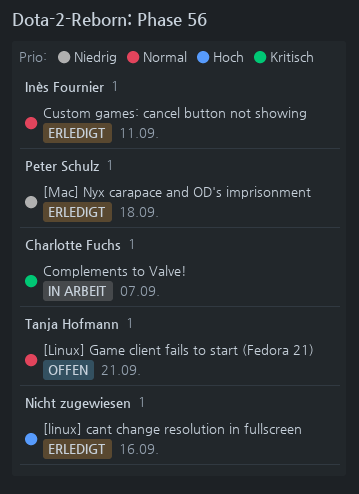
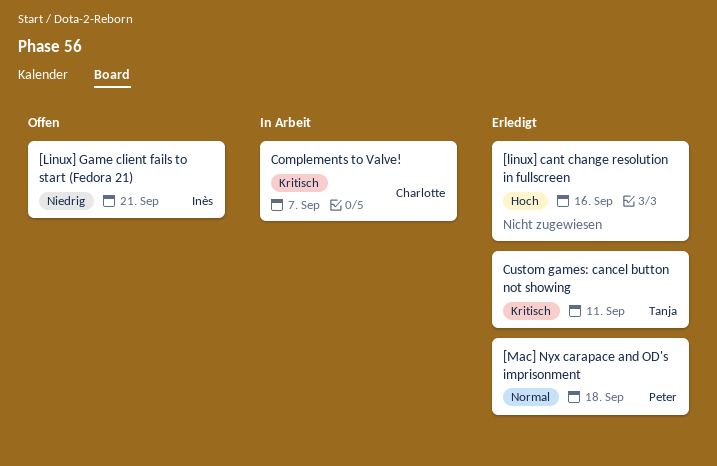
[Linux] Game client fails to start (Fedora 21), owner: Tanja Hofmann -> Inès Fournier
[Linux] Game client fails to start (Fedora 21), priority: Normal -> Niedrig
[Mac] Nyx carapace and OD's imprisonment, priority: Niedrig -> Normal
Custom games: cancel button not showing, owner: Inès Fournier -> Tanja Hofmann
Custom games: cancel button not showing, priority: Normal -> Kritisch

